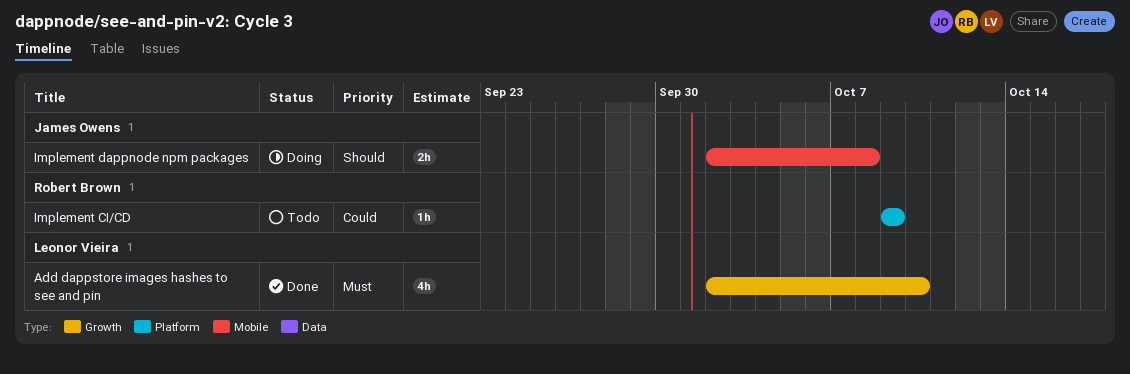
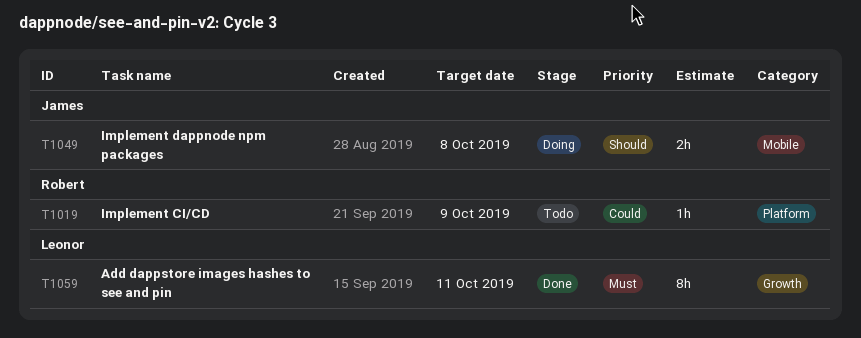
Add dappstore images hashes to see and pin, estimate: 4h -> 8h
Add dappstore images hashes to see and pin, due: Oct 10 -> Oct 11

